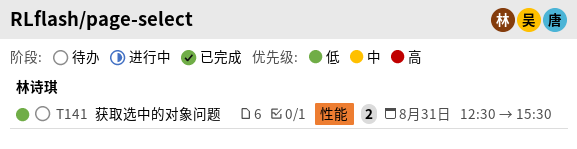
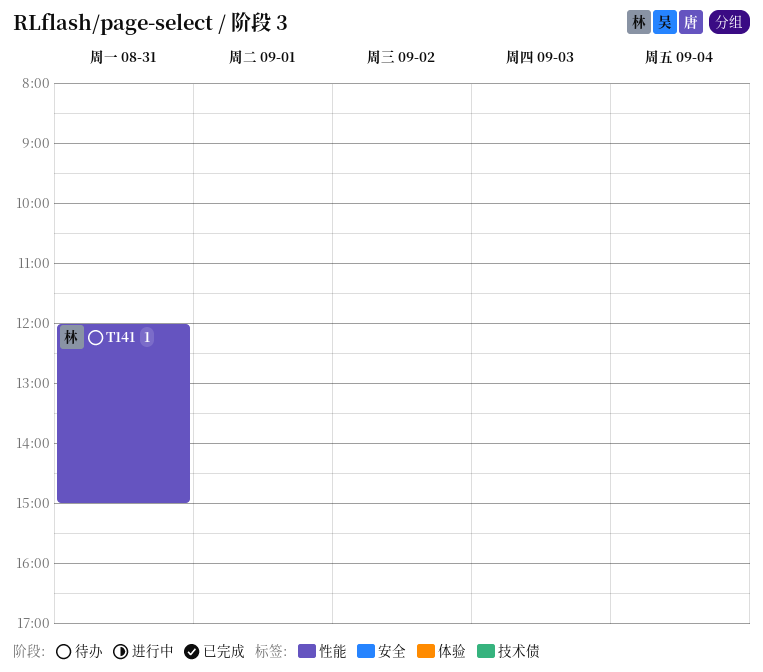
T141, estimate: 2 -> 1
T141, begins: 12:30 -> 12:00
T141, ends: 15:30 -> 15:00

